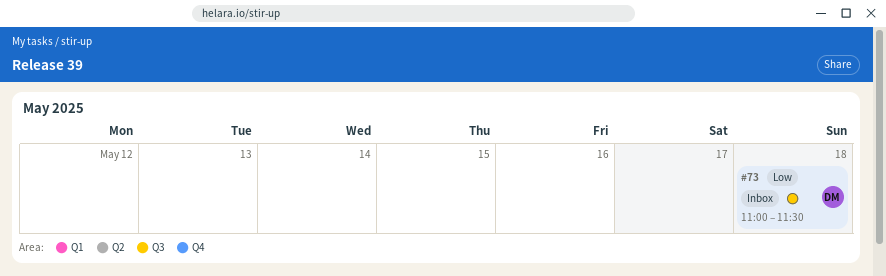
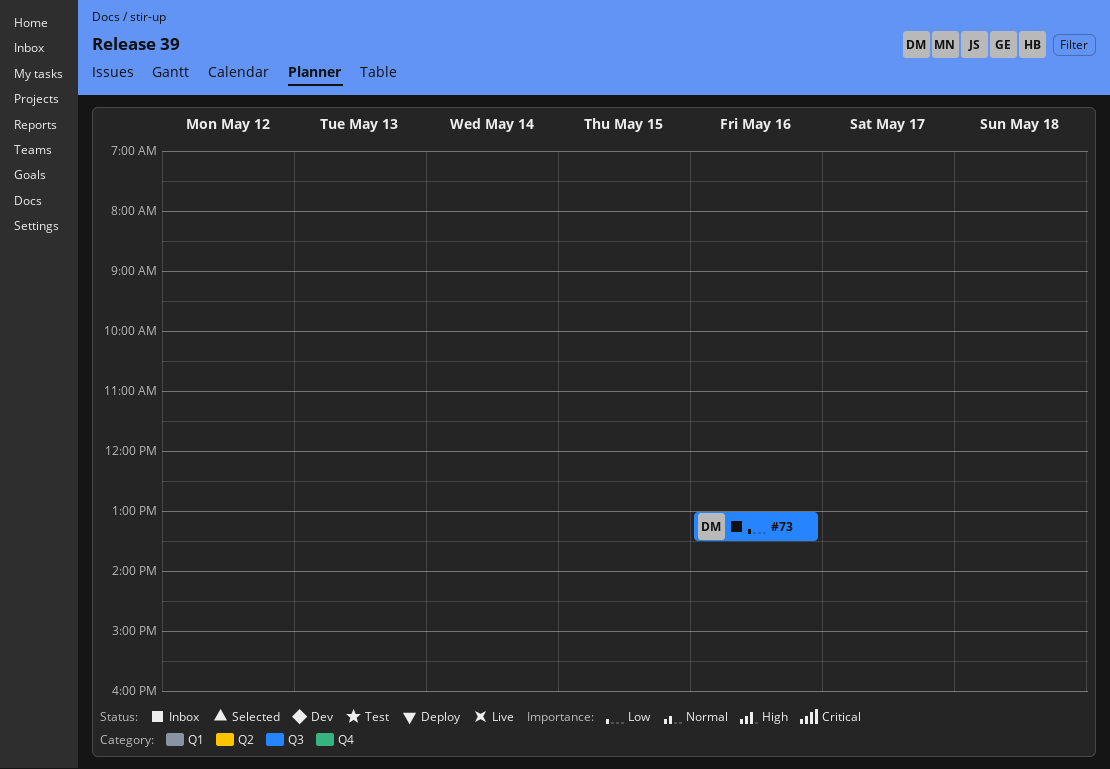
#73, day: May 18 -> May 16
#73, begins: 11:00 -> 13:00
#73, ends: 11:30 -> 13:30

